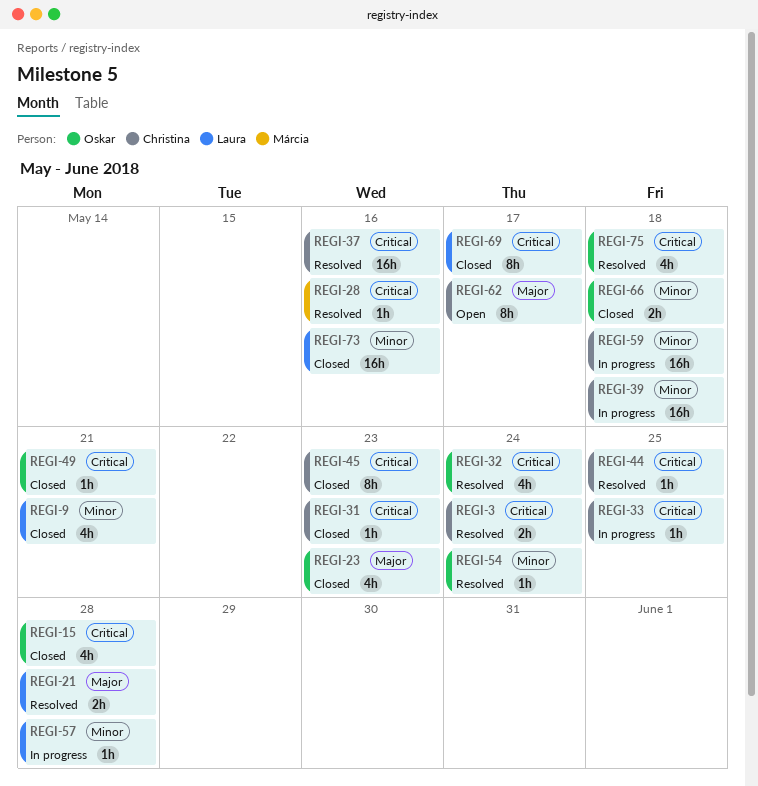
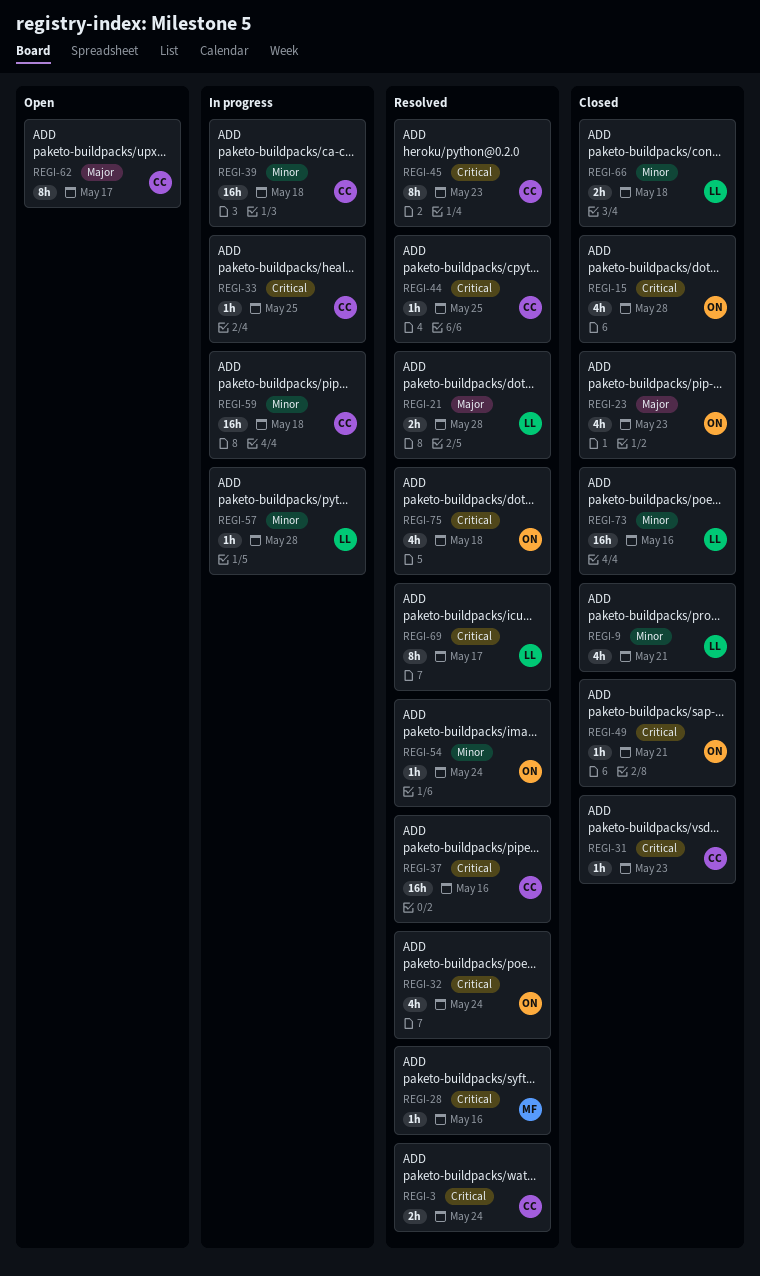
REGI-45, status: Closed -> Resolved
REGI-66, owner: Oskar -> Laura
REGI-69, status: Closed -> Resolved

